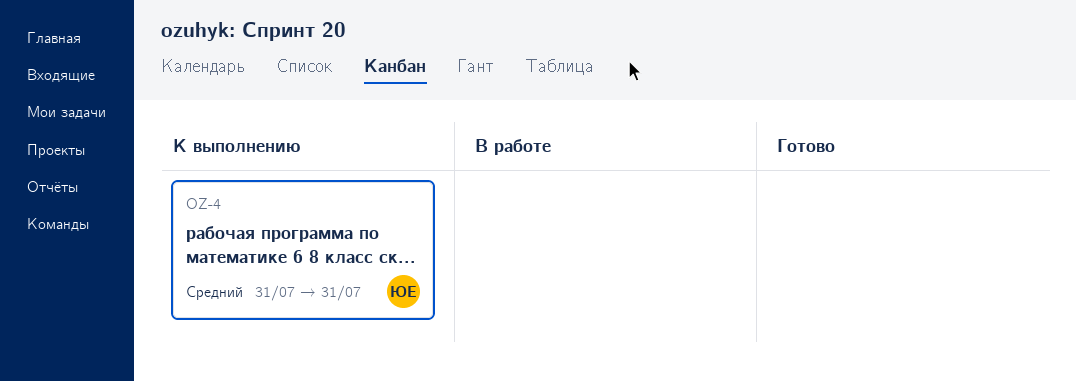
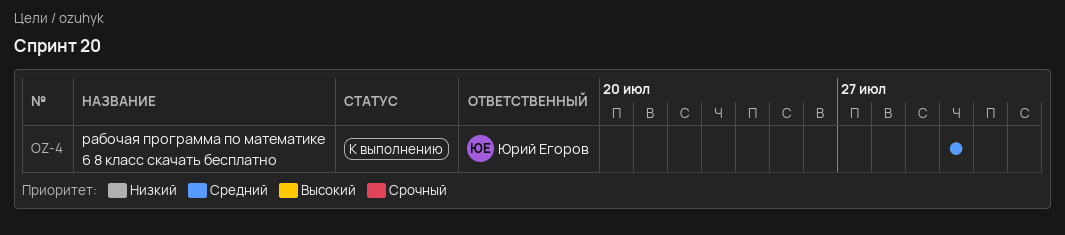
OZ-4, start: Jul 31 -> Jul 30
OZ-4, due: Jul 31 -> Jul 30

